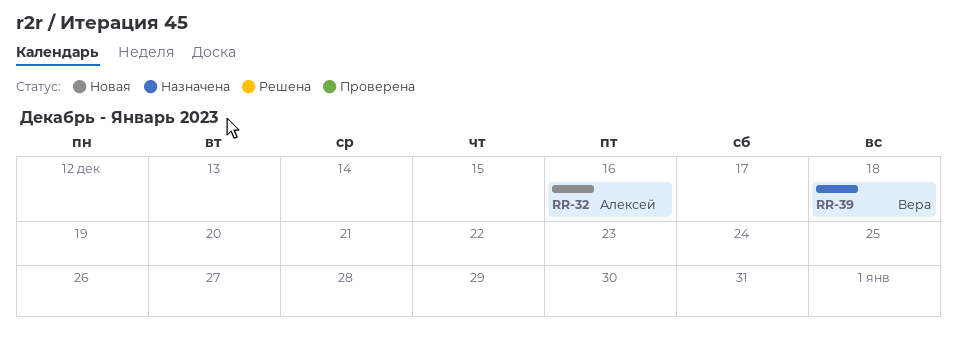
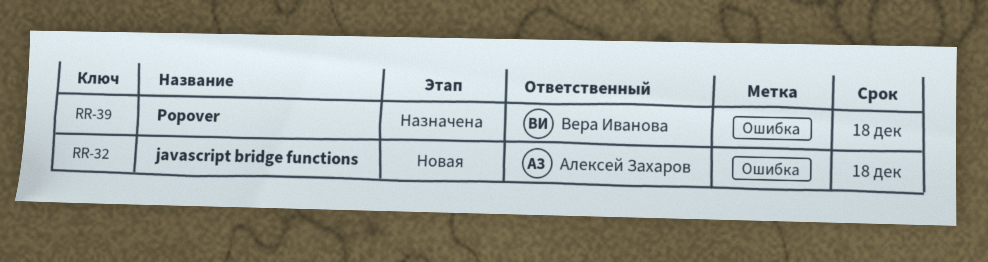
RR-32, due: Dec 16 -> Dec 18

